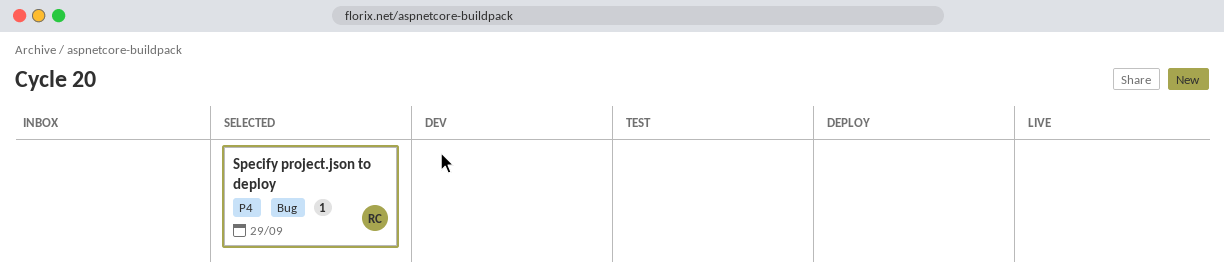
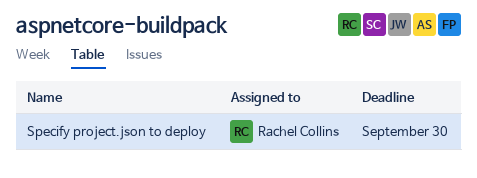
Specify project.json to deploy, due: Sep 29 -> Sep 30

